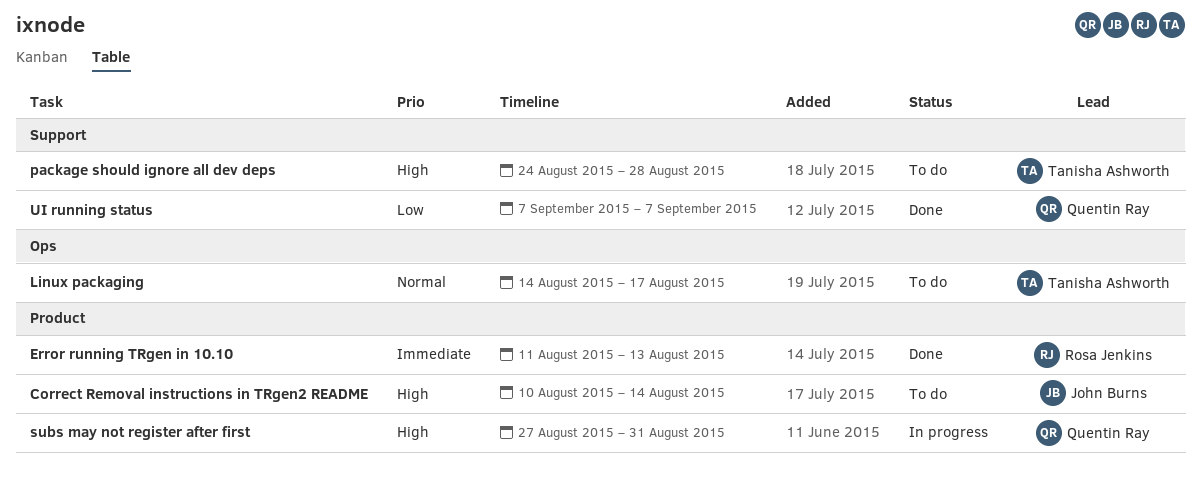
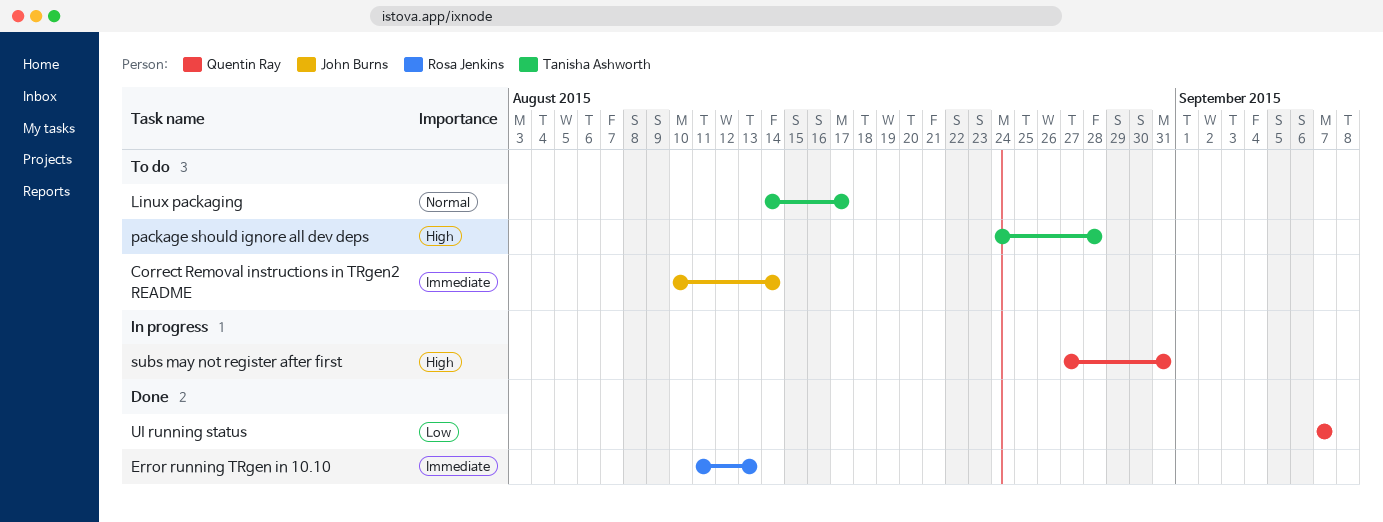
Correct Removal instructions in TRgen2 README, priority: High -> Immediate

